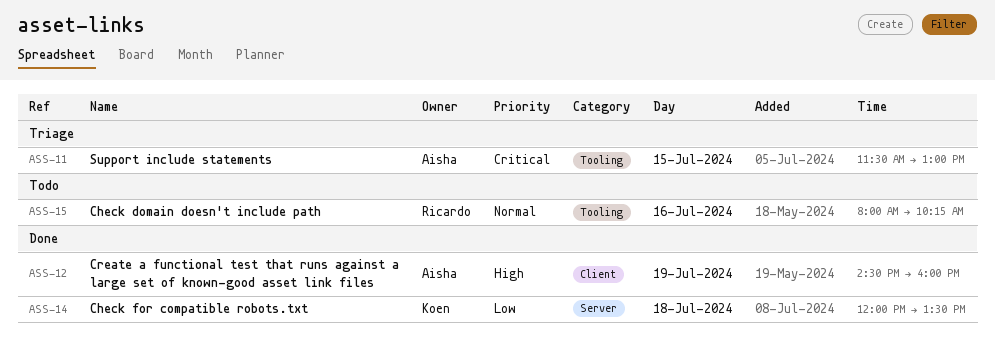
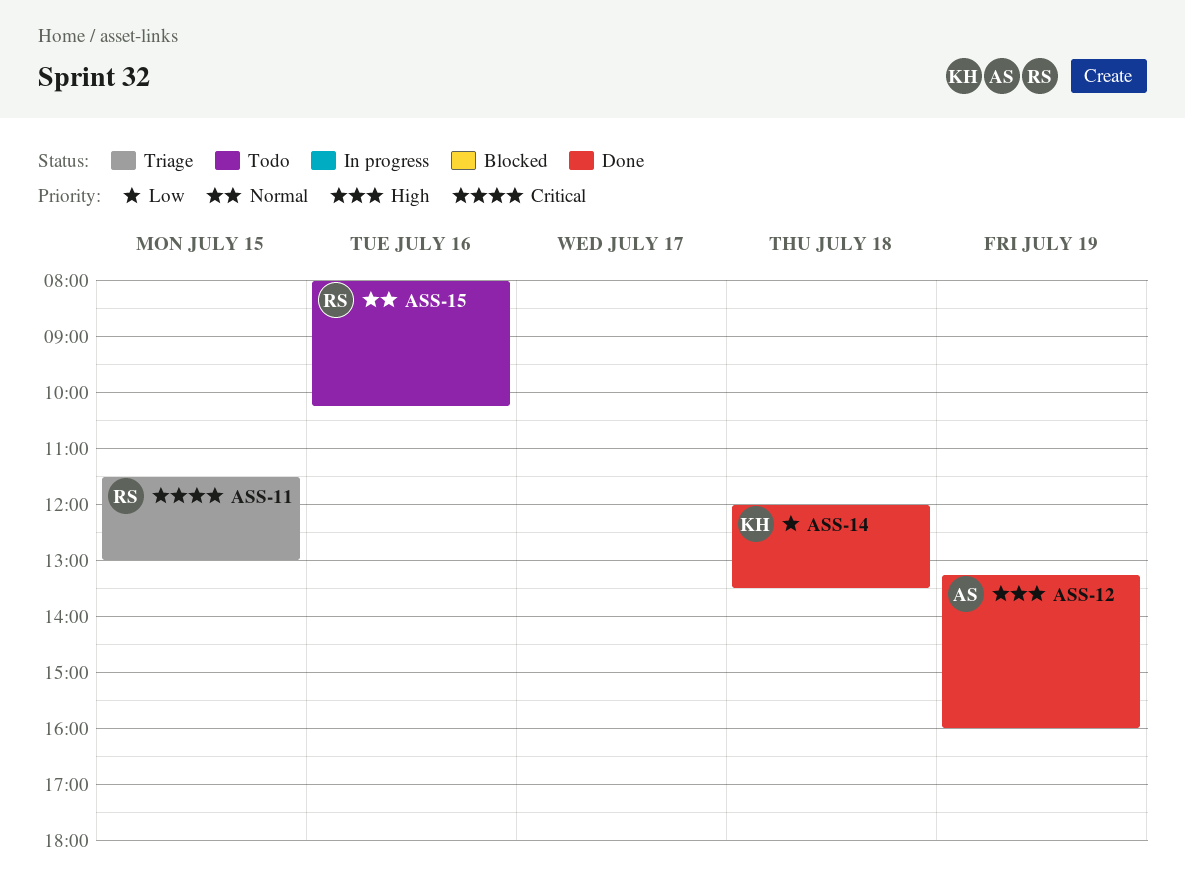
ASS-11, owner: Aisha -> Ricardo
ASS-12, begins: 14:30 -> 13:15

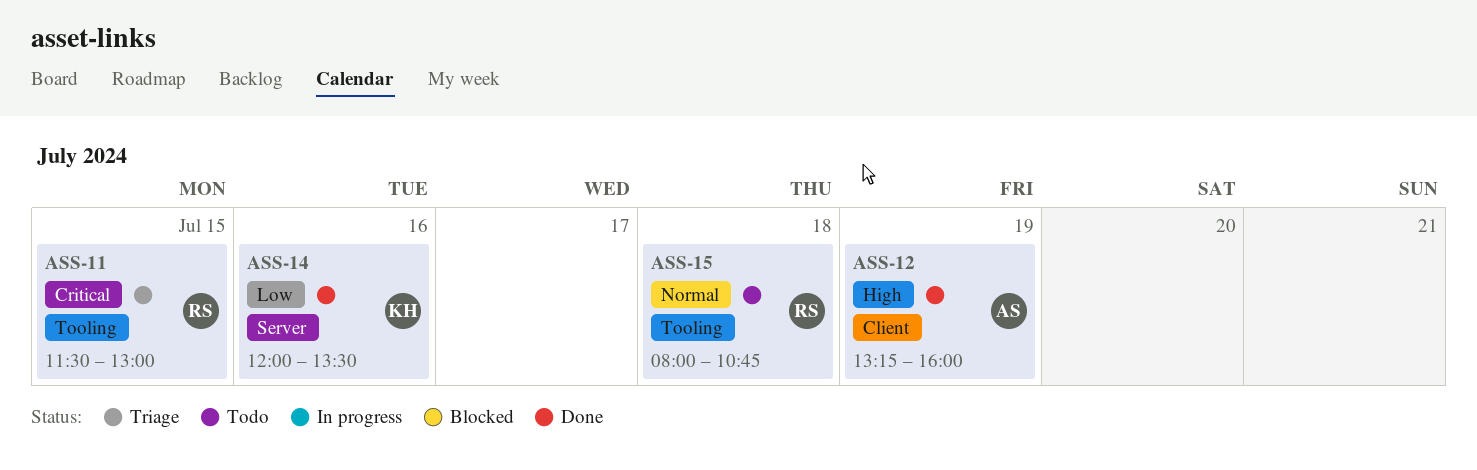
ASS-14, day: Jul 18 -> Jul 16
ASS-15, day: Jul 16 -> Jul 18
ASS-15, ends: 10:15 -> 10:45

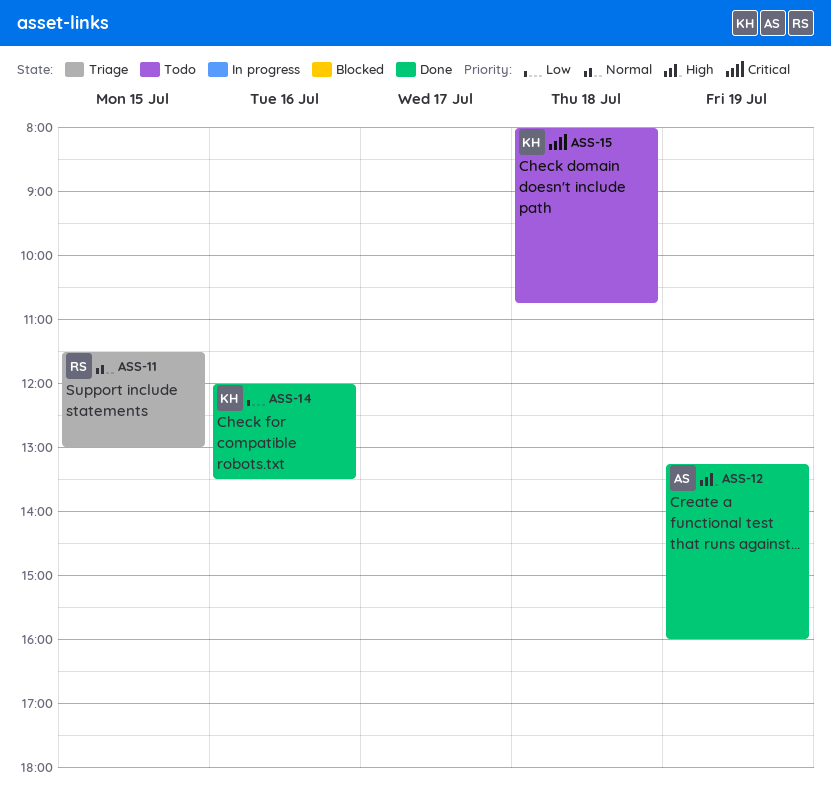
ASS-11, priority: Critical -> Normal
ASS-15, owner: RS -> KH
ASS-15, priority: Normal -> Critical

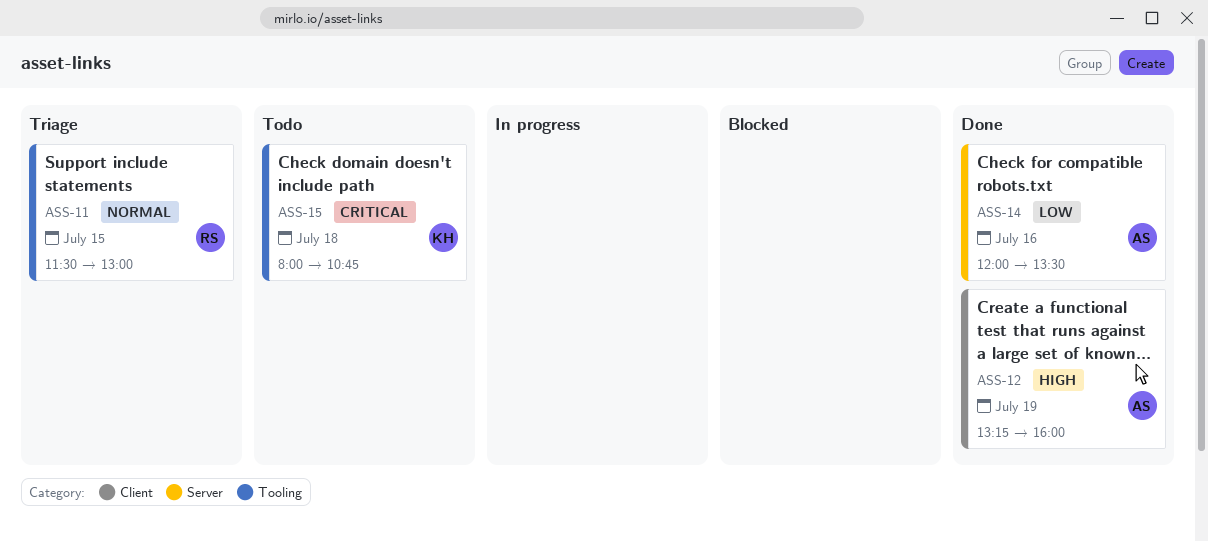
ASS-14, owner: KH -> AS

